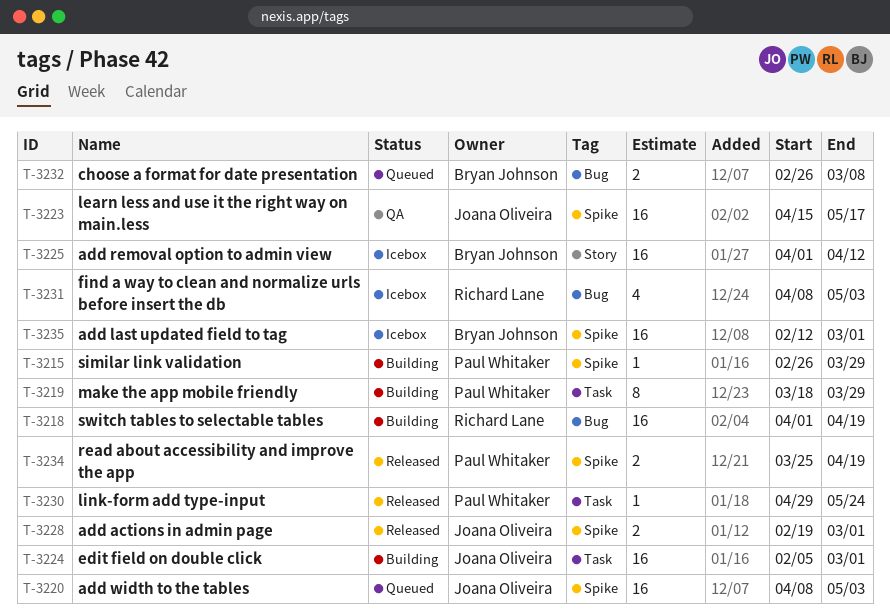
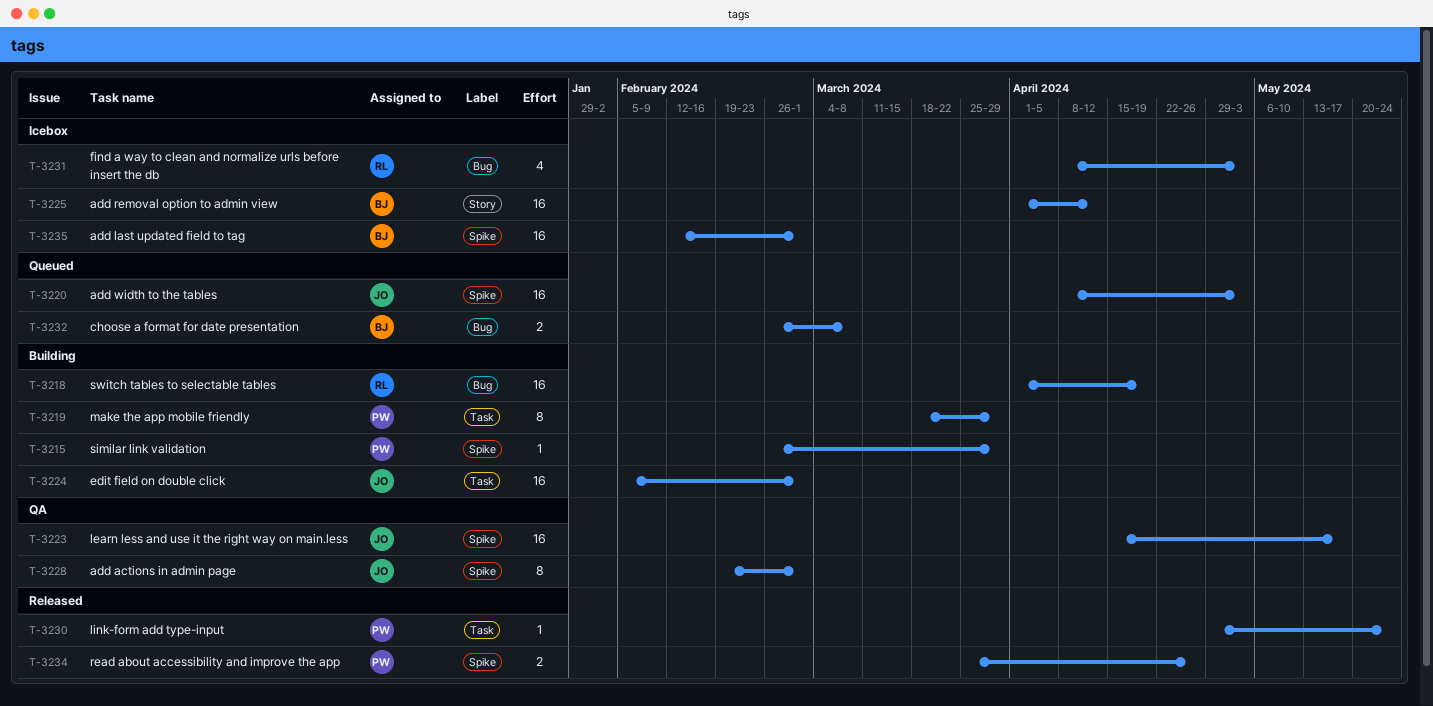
T-3228, status: Released -> QA
T-3228, estimate: 2 -> 8
T-3234, due: Apr 19 -> Apr 26

